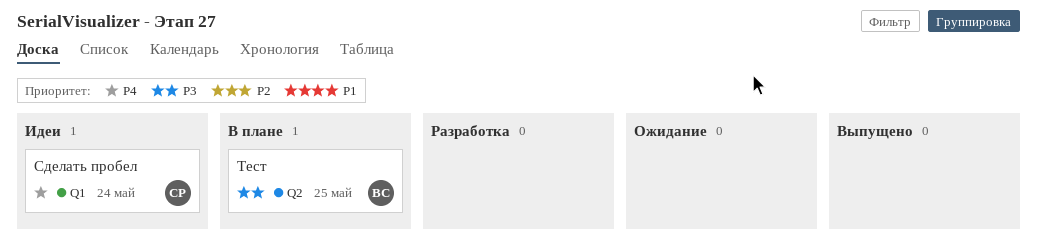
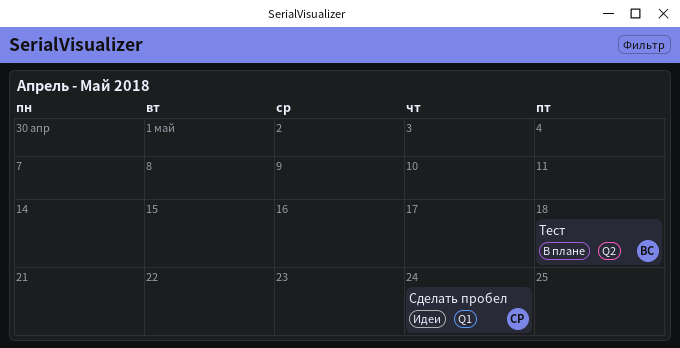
Тест, due: May 25 -> May 18

